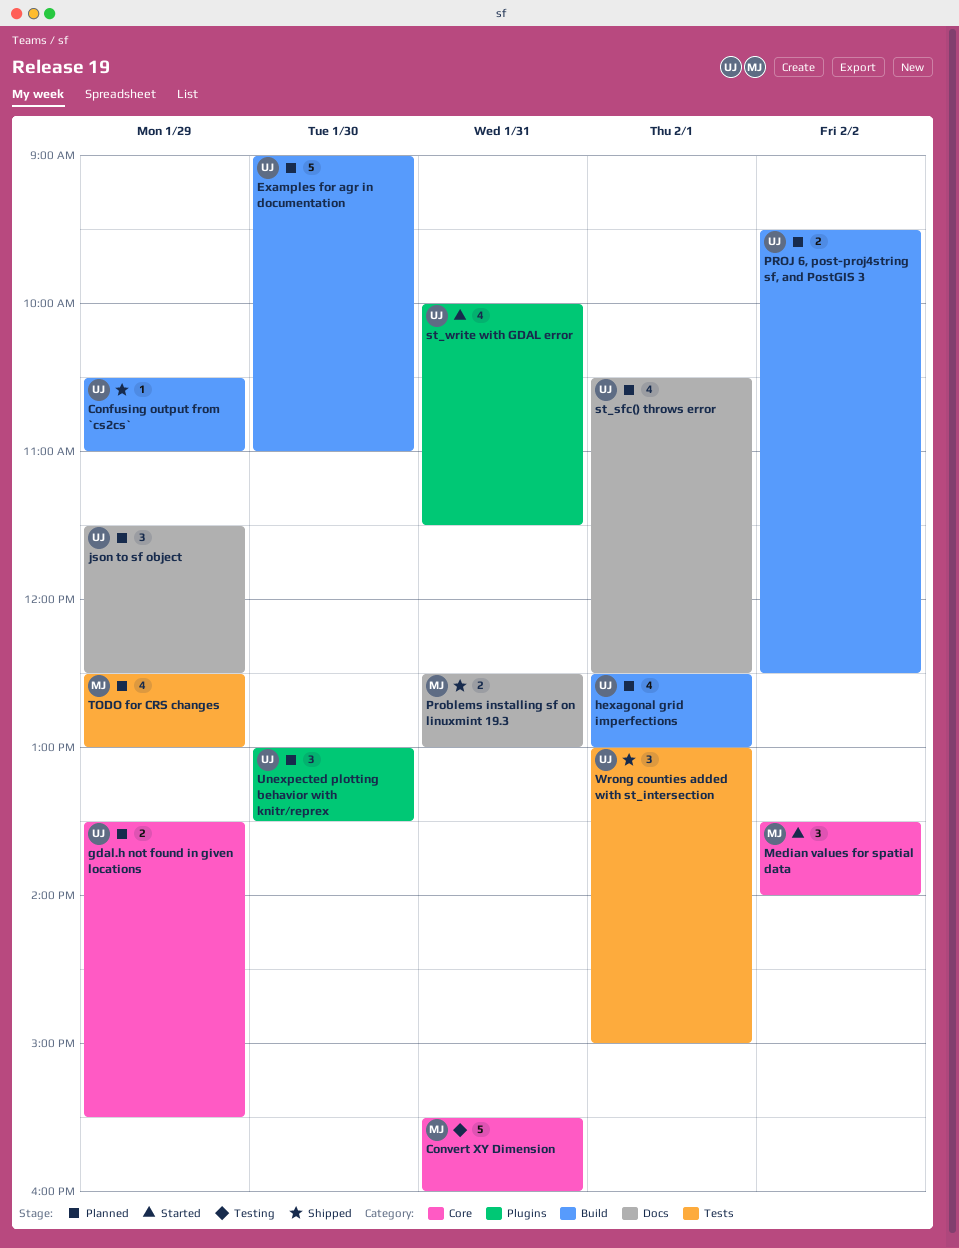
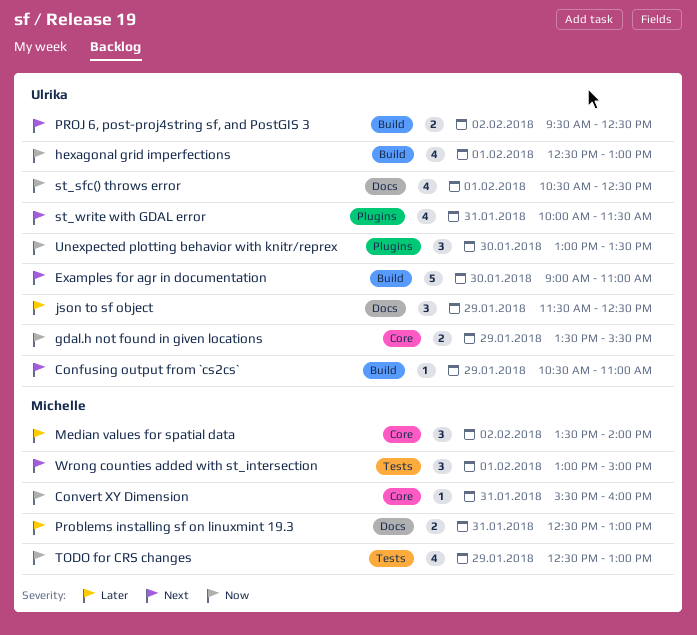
Convert XY Dimension, estimate: 5 -> 1
Wrong counties added with st_intersection, owner: Ulrika -> Michelle

